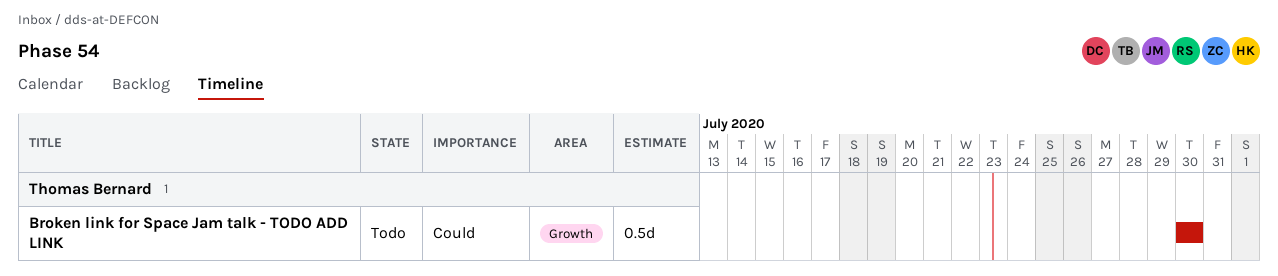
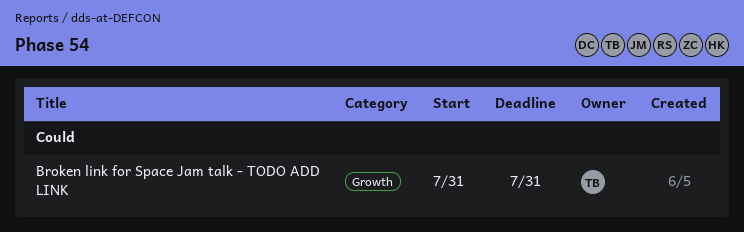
Broken link for Space Jam talk - TODO ADD LINK, start: Jul 30 -> Jul 31
Broken link for Space Jam talk - TODO ADD LINK, due: Jul 30 -> Jul 31

